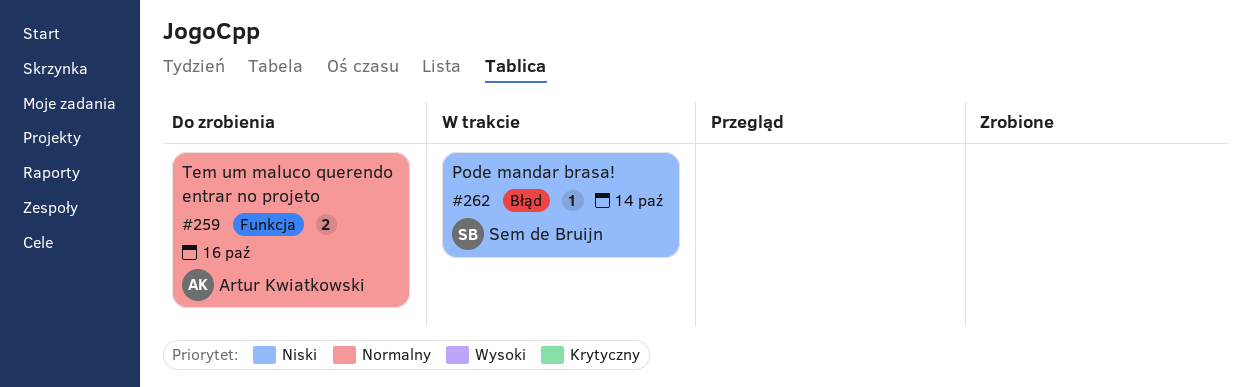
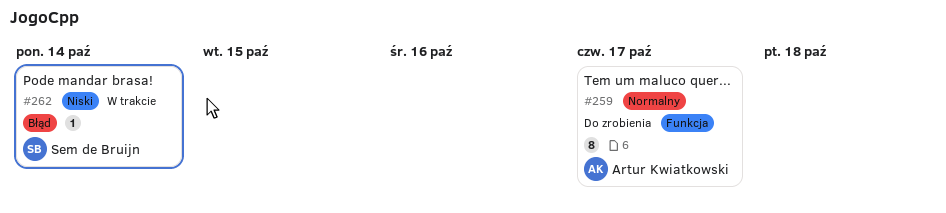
#259, estimate: 2 -> 8
#259, due: Oct 16 -> Oct 17

